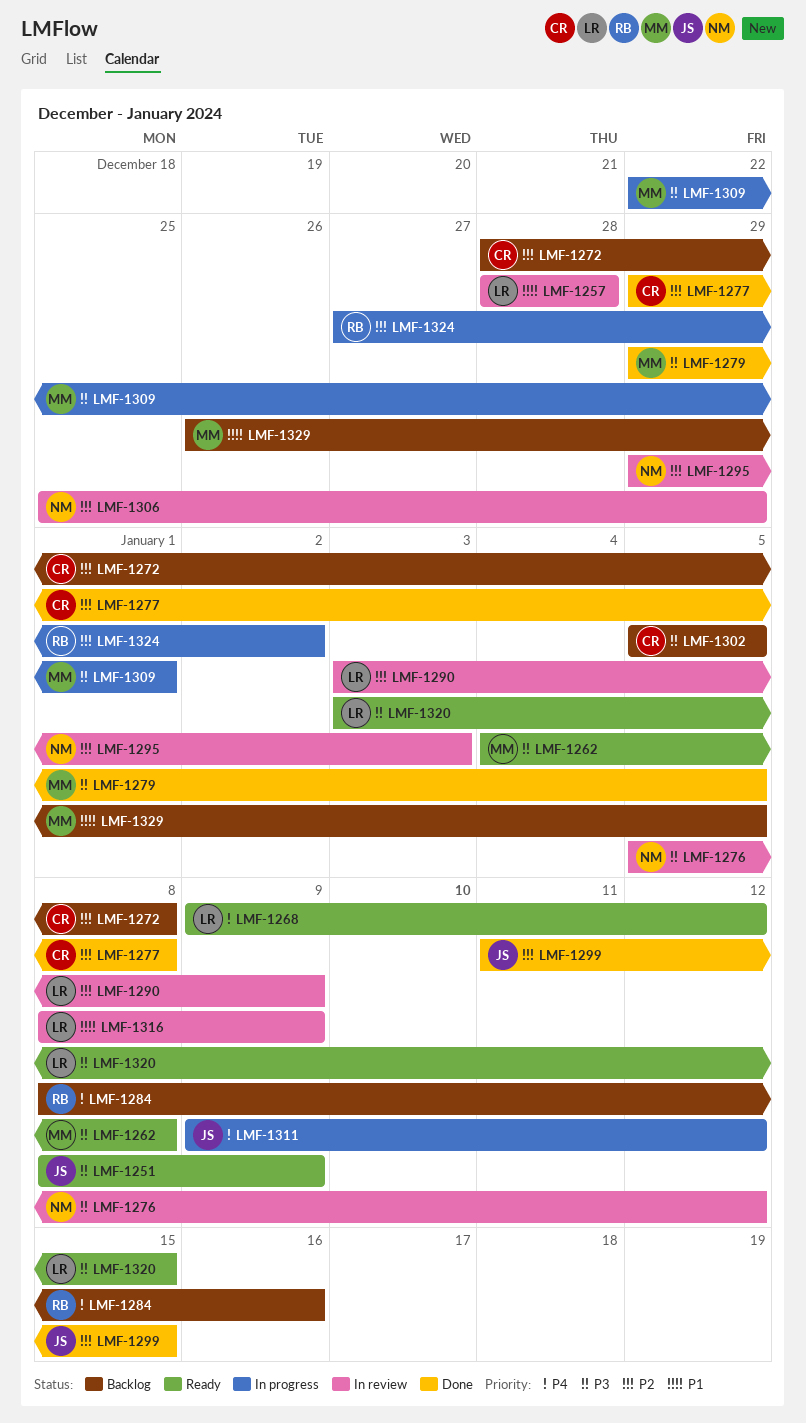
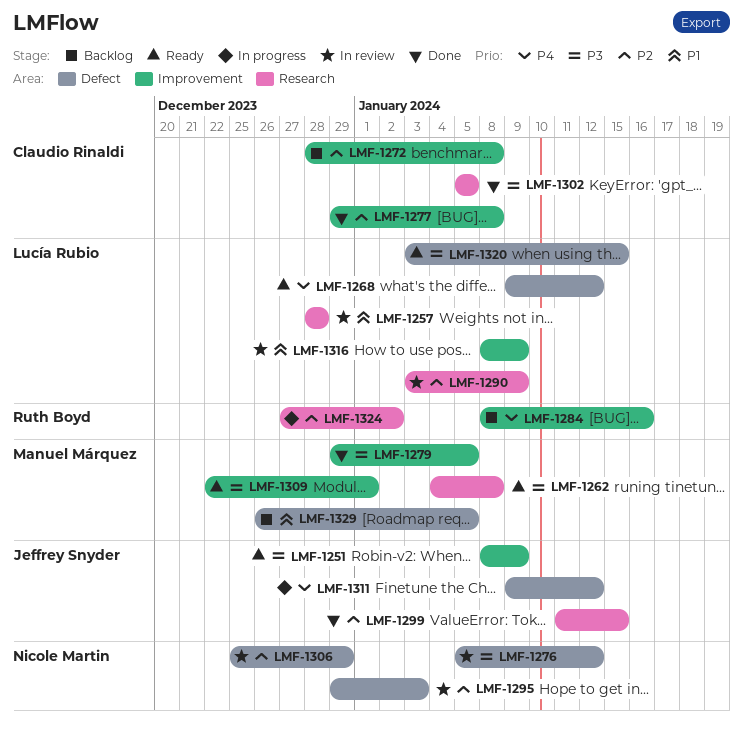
LMF-1302, status: Backlog -> Done
LMF-1309, status: In progress -> Ready

